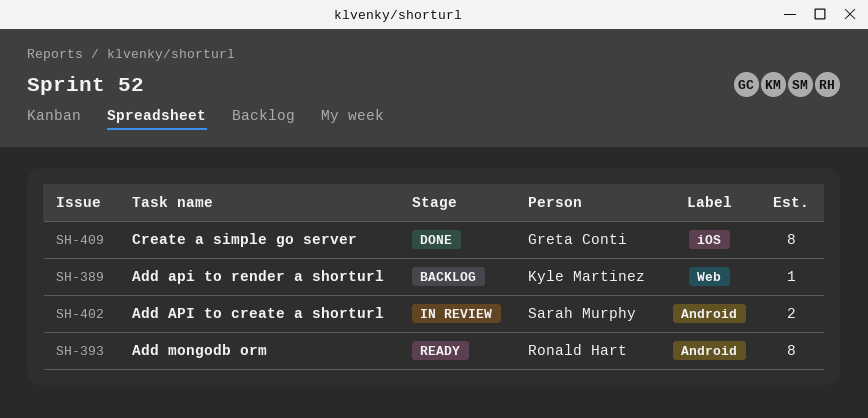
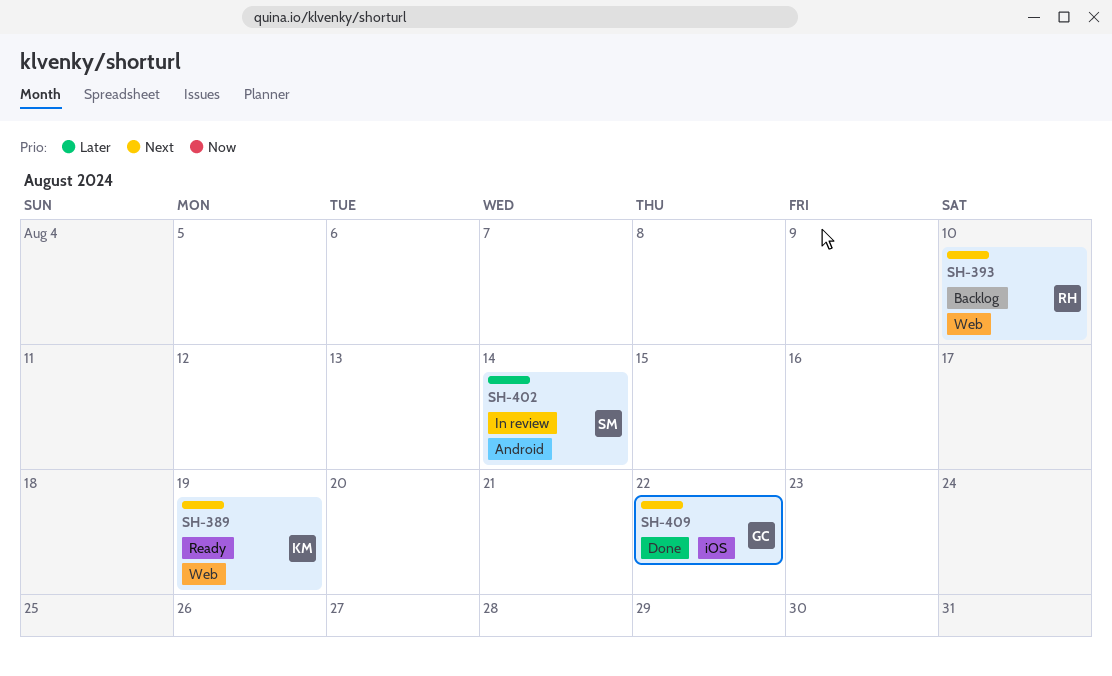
SH-389, status: Backlog -> Ready
SH-393, status: Ready -> Backlog
SH-393, label: Android -> Web

